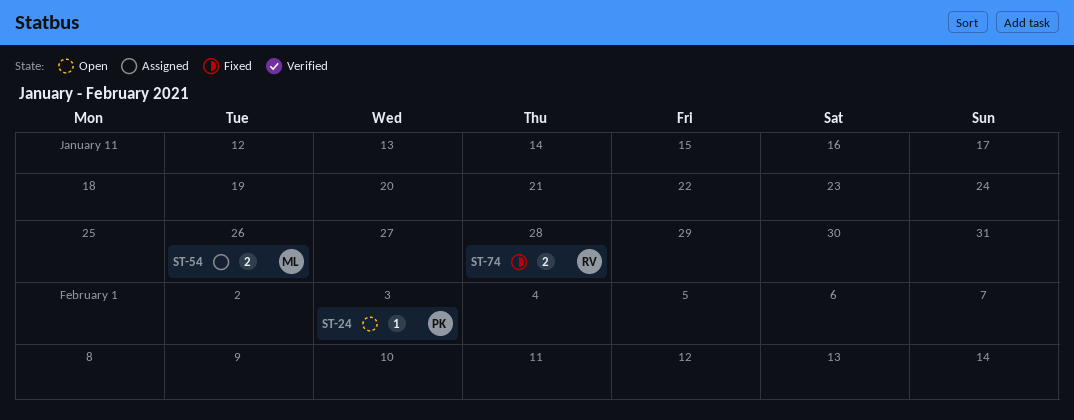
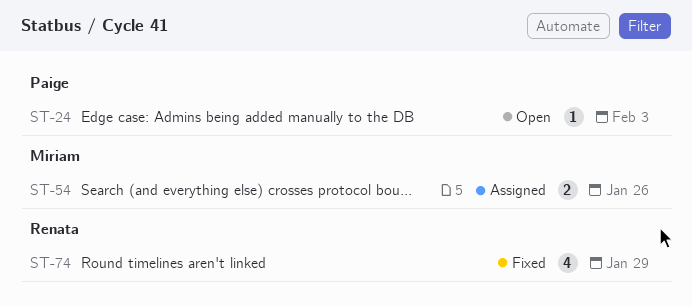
ST-74, estimate: 2 -> 4
ST-74, due: Jan 28 -> Jan 29

